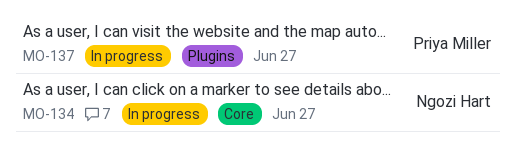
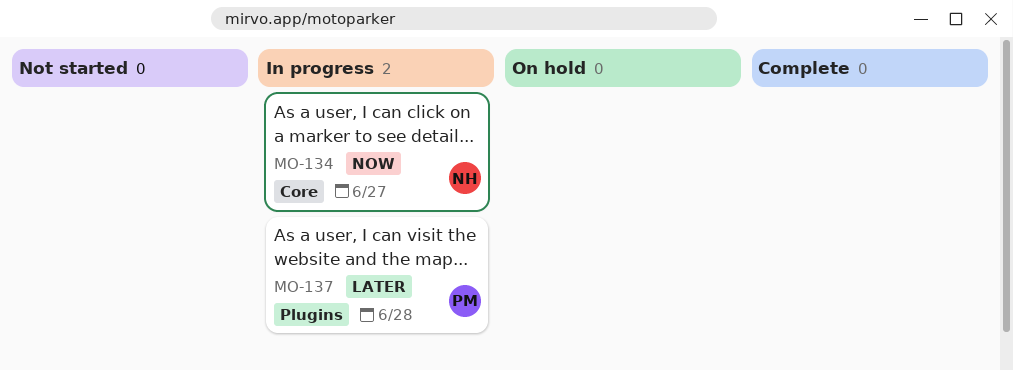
MO-137, due: Jun 27 -> Jun 28

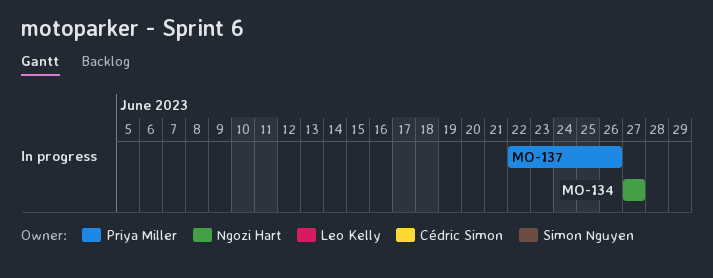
MO-137, due: Jun 28 -> Jun 26

